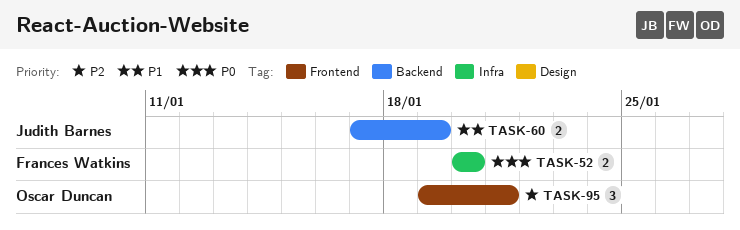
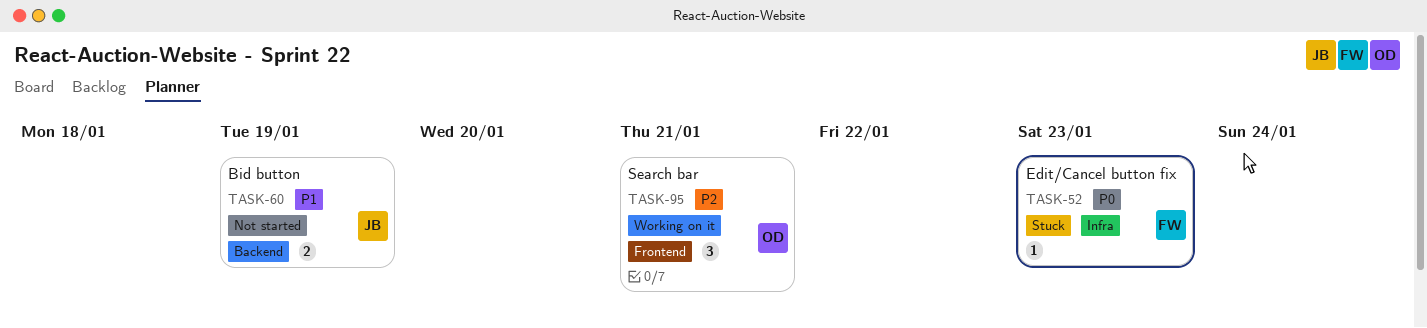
TASK-52, estimate: 2 -> 1
TASK-52, due: Jan 20 -> Jan 23

